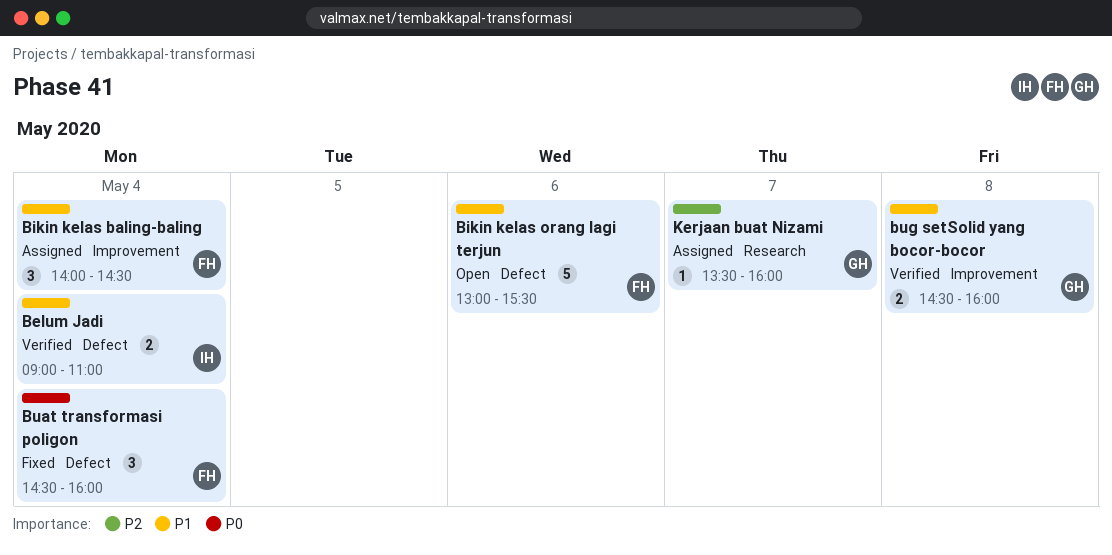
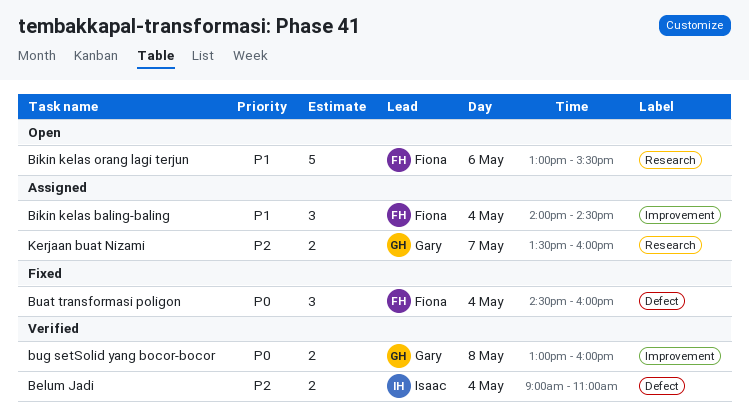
Belum Jadi, priority: P1 -> P2
Bikin kelas orang lagi terjun, label: Defect -> Research
bug setSolid yang bocor-bocor, priority: P1 -> P0
bug setSolid yang bocor-bocor, begins: 14:30 -> 13:00
Kerjaan buat Nizami, estimate: 1 -> 2

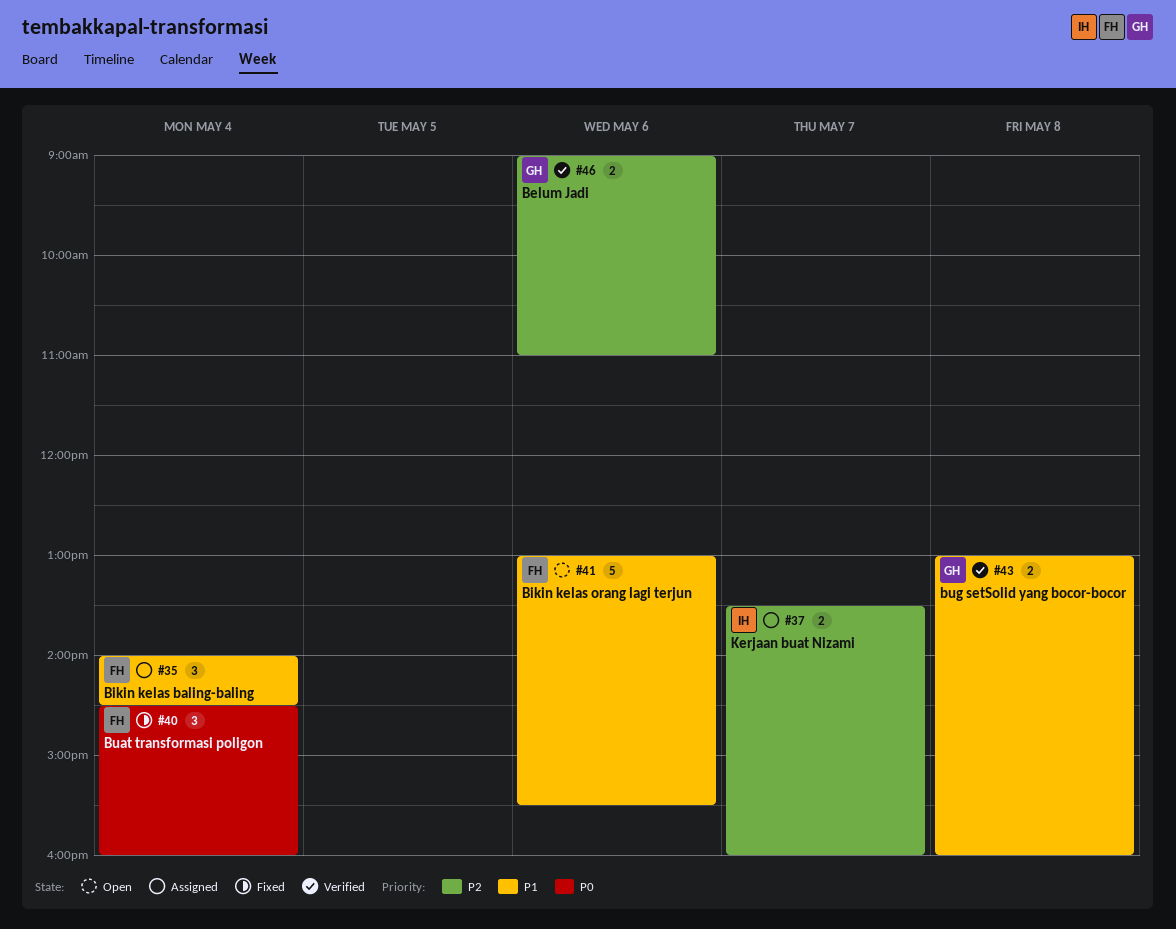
Belum Jadi, owner: Isaac -> Gary
Belum Jadi, day: May 4 -> May 6
bug setSolid yang bocor-bocor, priority: P0 -> P1
Kerjaan buat Nizami, owner: Gary -> Isaac

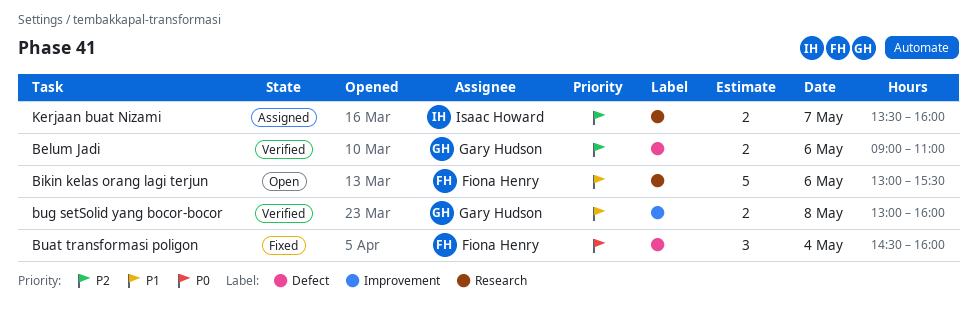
Bikin kelas baling-baling: present -> none

